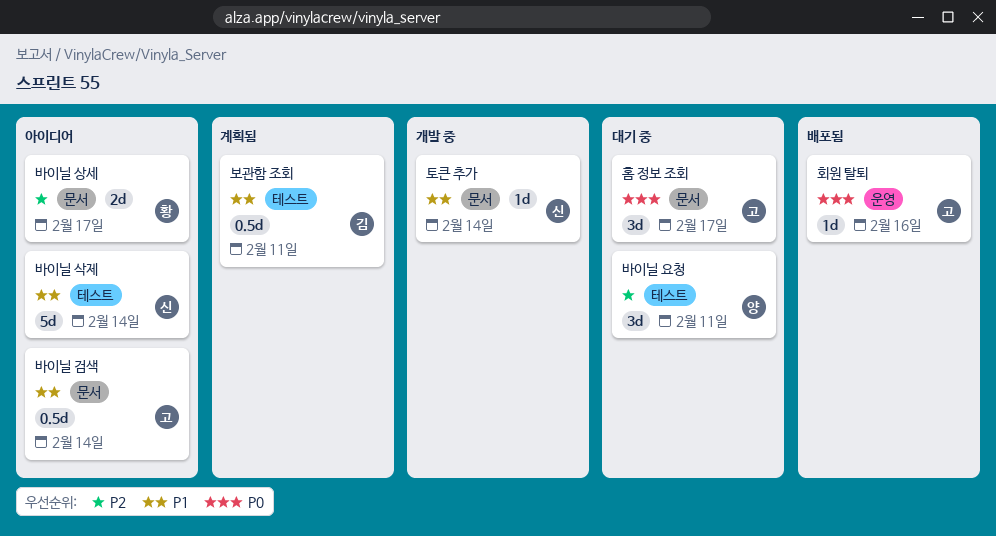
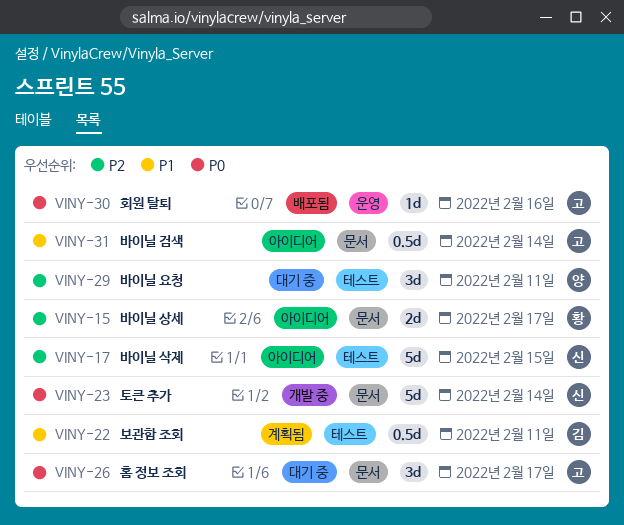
바이닐 삭제, priority: P1 -> P2
바이닐 삭제, due: Feb 14 -> Feb 15
토큰 추가, priority: P1 -> P0
토큰 추가, estimate: 1d -> 5d

